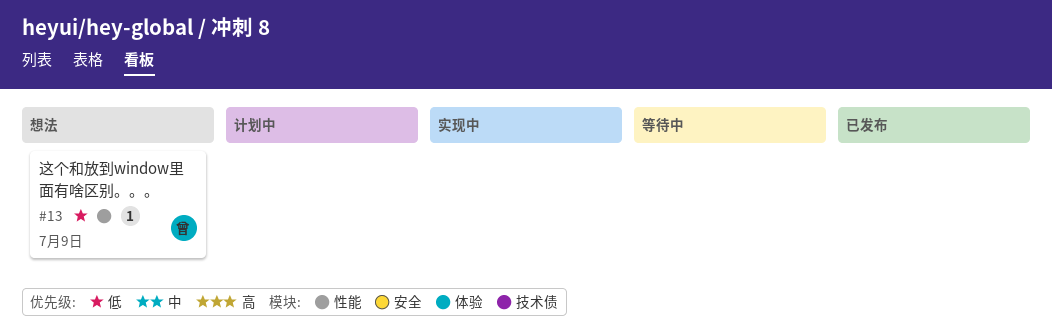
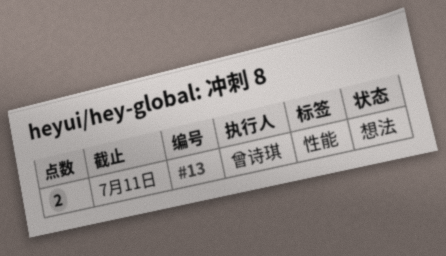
#13, estimate: 1 -> 2
#13, due: Jul 9 -> Jul 11

